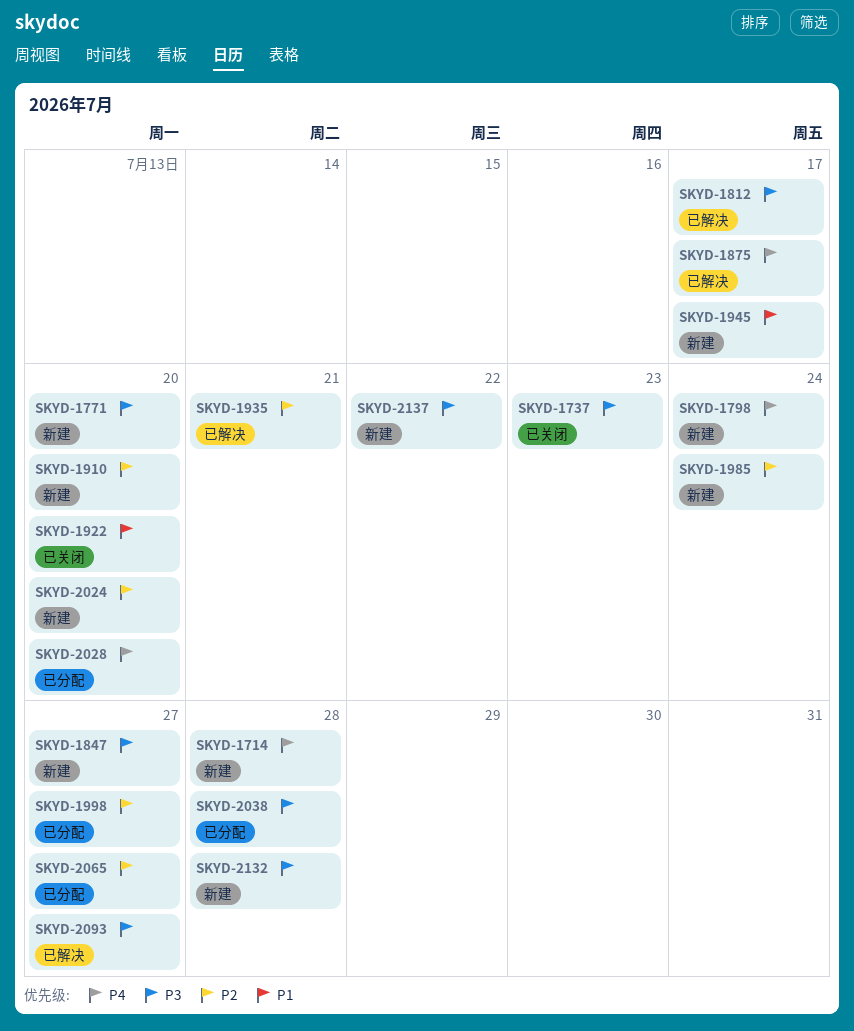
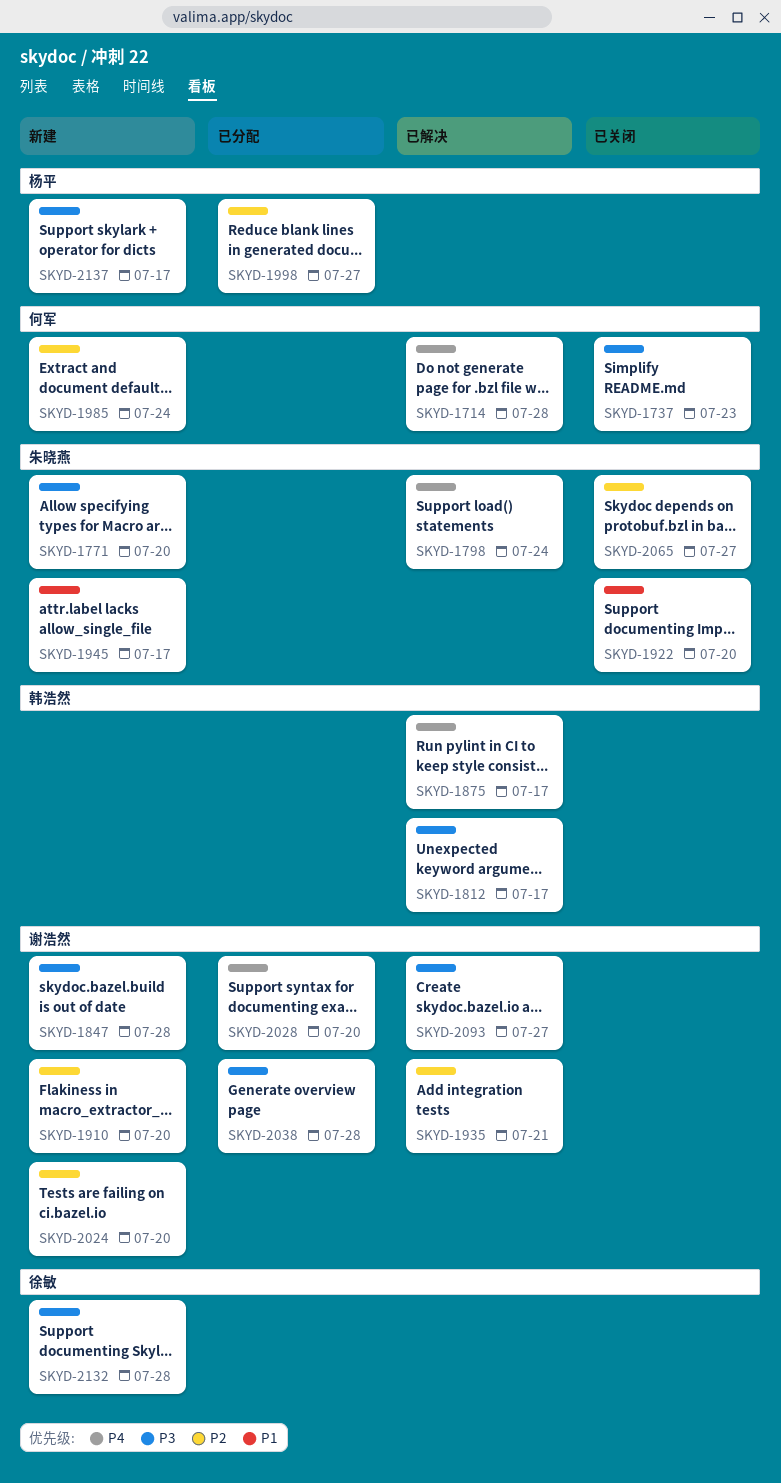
SKYD-1714, status: 新建 -> 已解决
SKYD-1798, status: 新建 -> 已解决
SKYD-1847, due: Jul 27 -> Jul 28
SKYD-2065, status: 已分配 -> 已关闭
SKYD-2137, due: Jul 22 -> Jul 17

